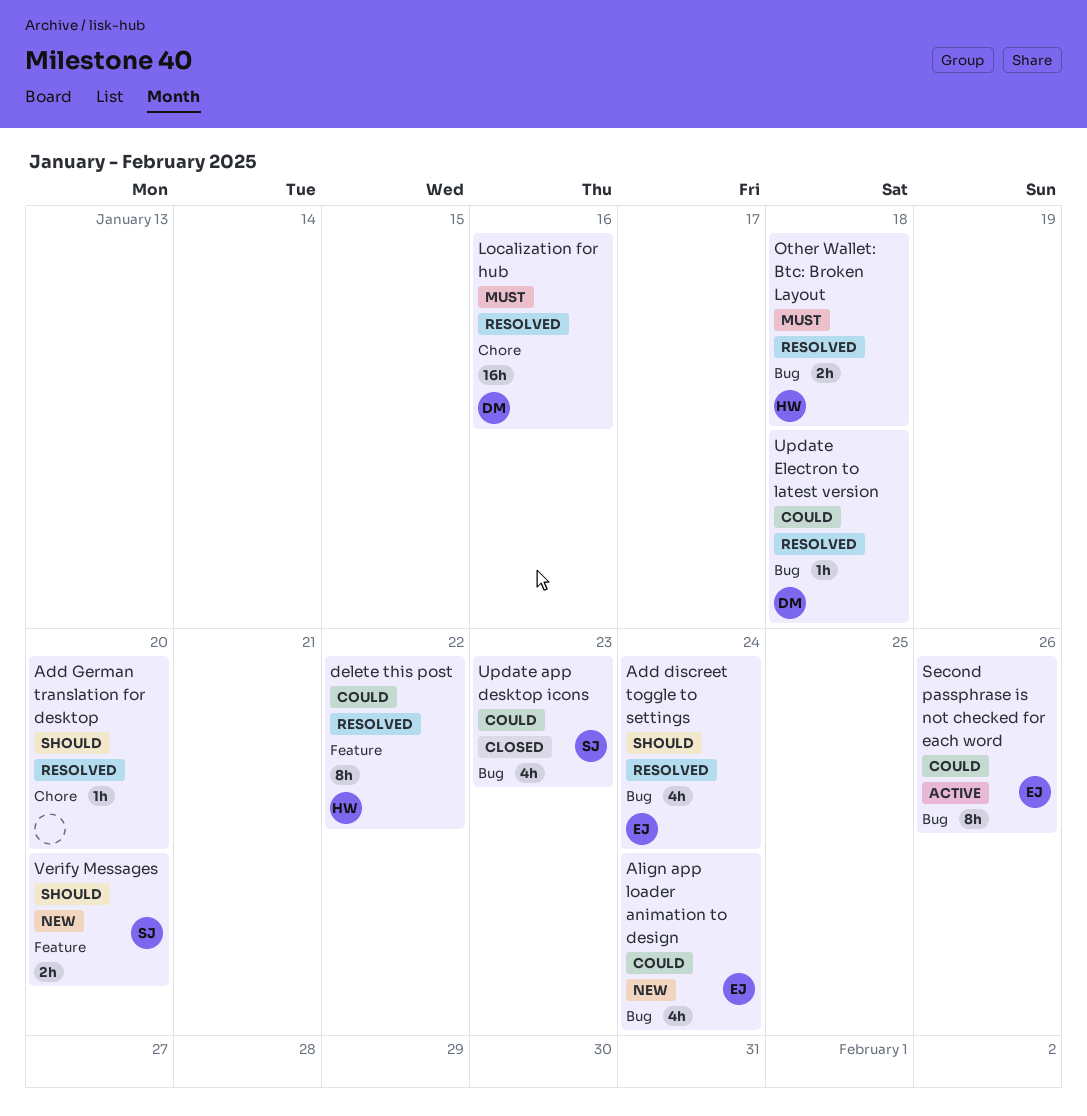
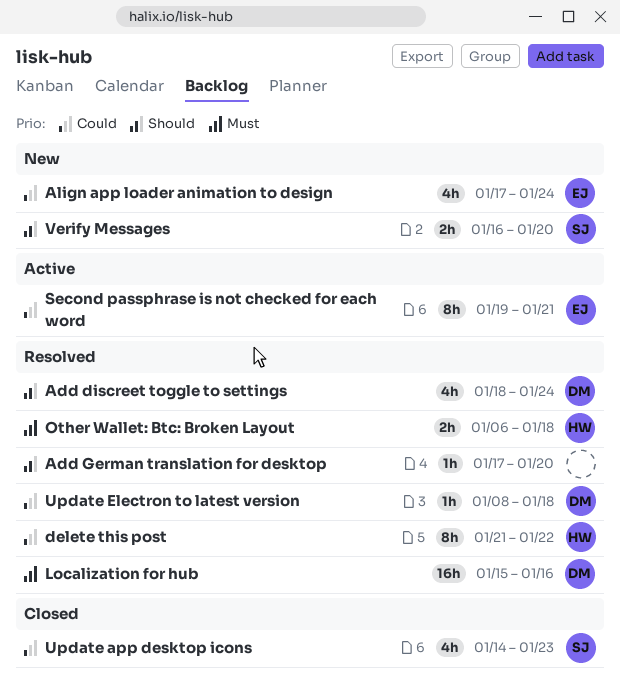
Add discreet toggle to settings, owner: EJ -> DM
Second passphrase is not checked for each word, due: Jan 26 -> Jan 21

